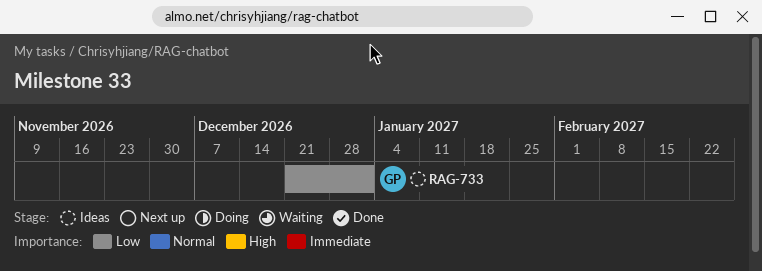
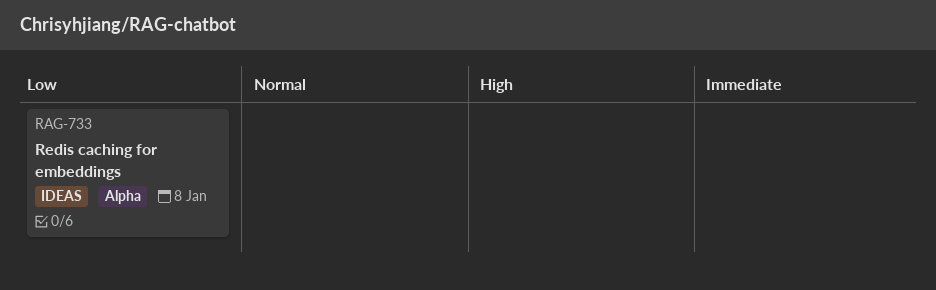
RAG-733, due: Jan 1 -> Jan 8

